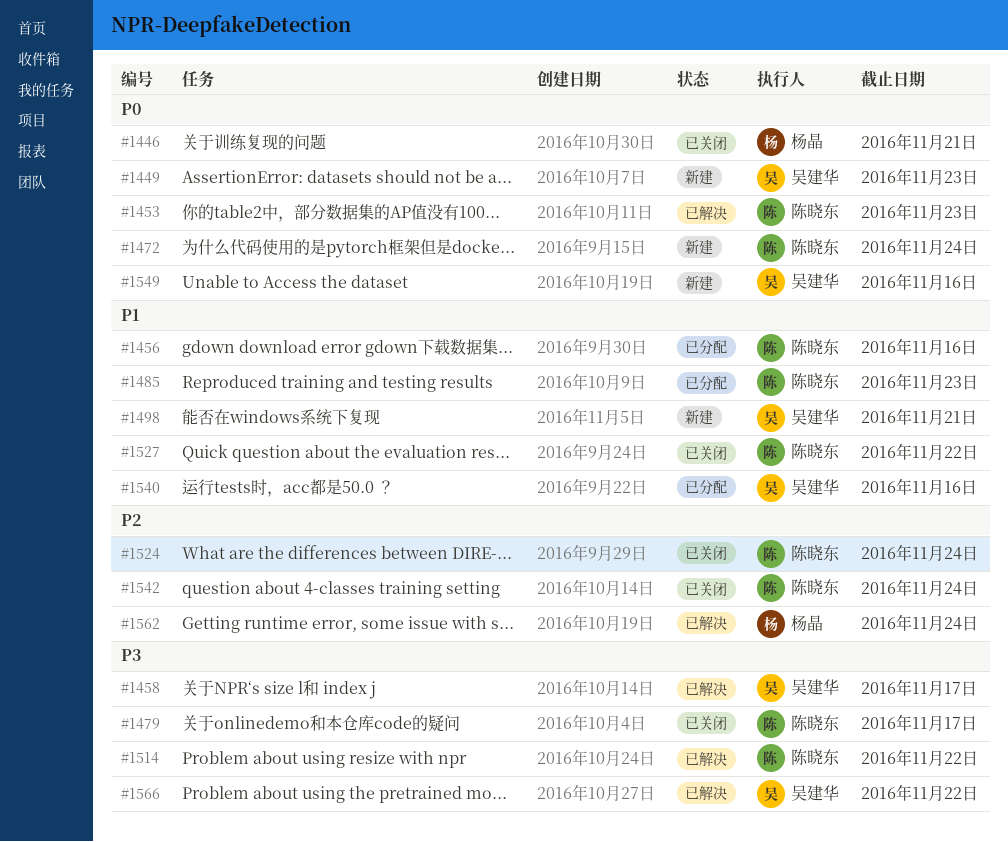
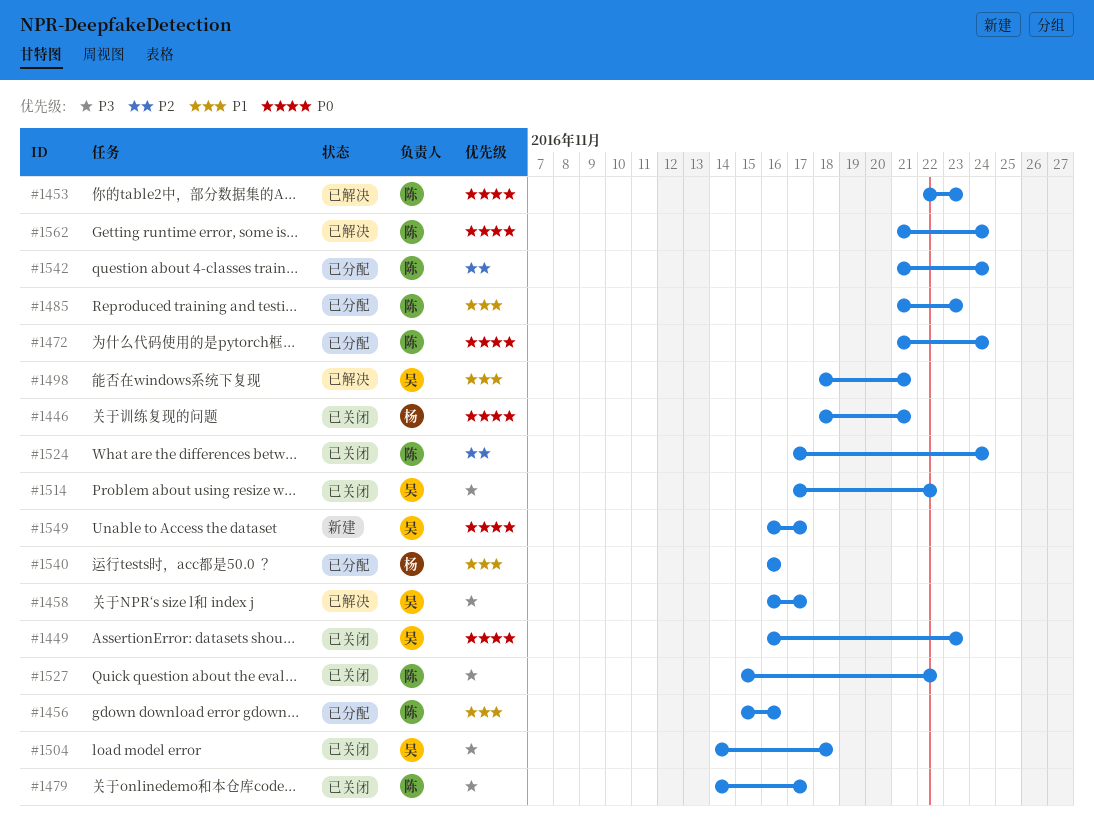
#1449, status: 新建 -> 已关闭
#1472, status: 新建 -> 已分配
#1498, status: 新建 -> 已解决
#1504: none -> present
#1514, status: 已解决 -> 已关闭
#1514, owner: 陈晓东 -> 吴建华
#1527, priority: P1 -> P3
#1540, owner: 吴建华 -> 杨晶
#1542, status: 已关闭 -> 已分配
#1549, due: Nov 16 -> Nov 17
#1562, owner: 杨晶 -> 陈晓东
#1562, priority: P2 -> P0
#1566: present -> none

